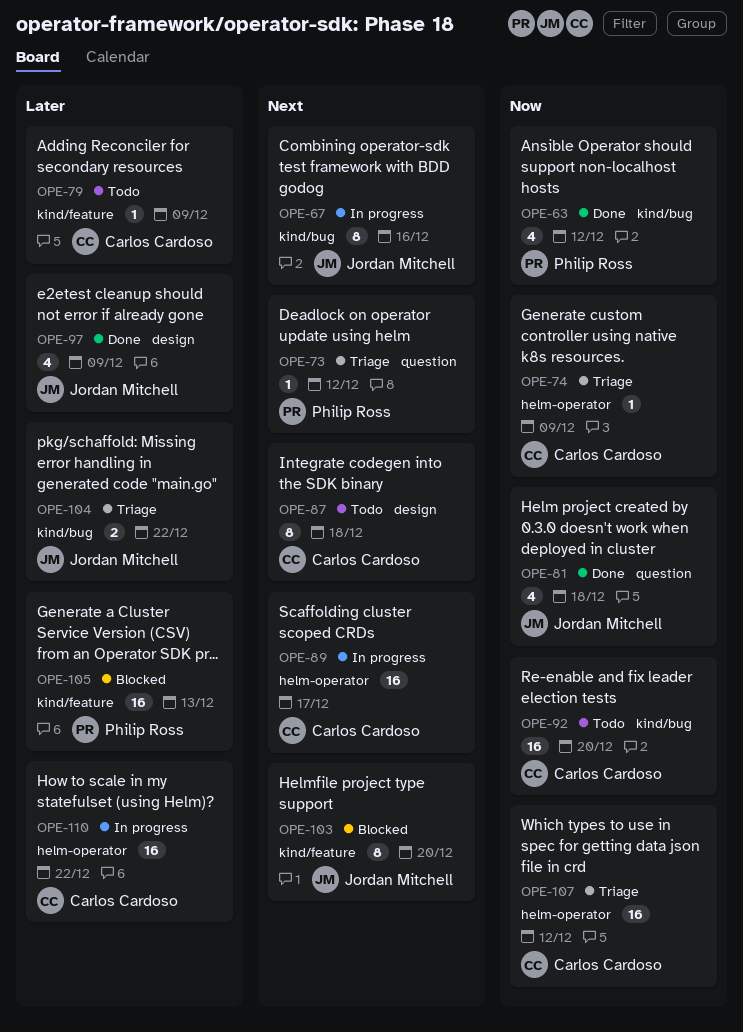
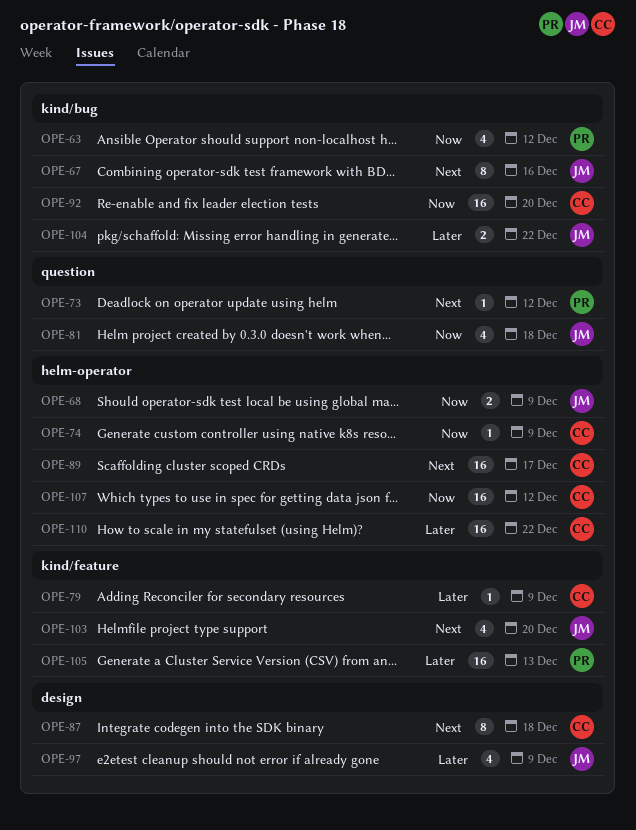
OPE-68: none -> present
OPE-103, estimate: 8 -> 4

